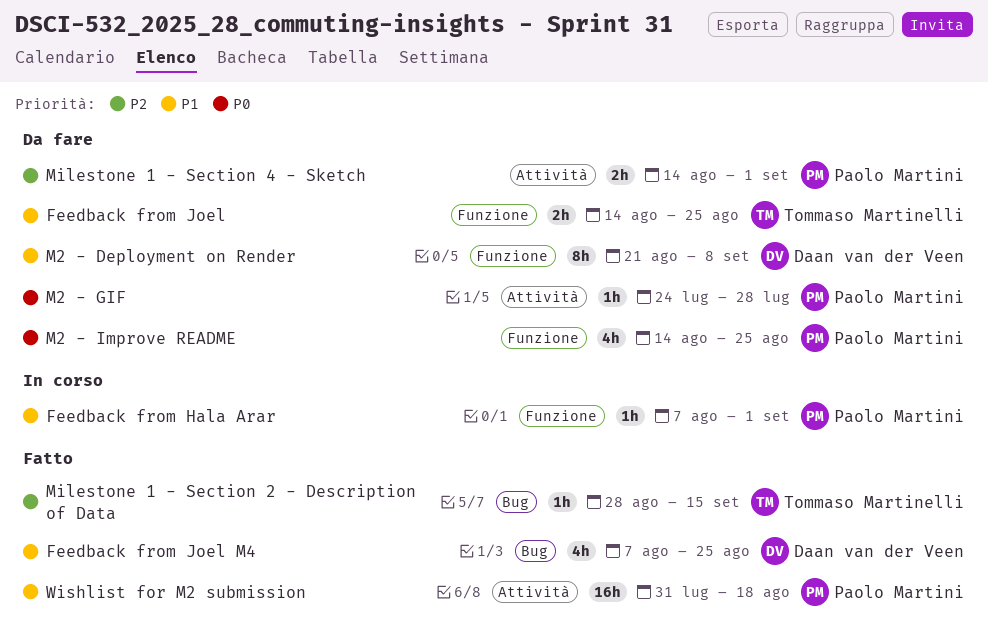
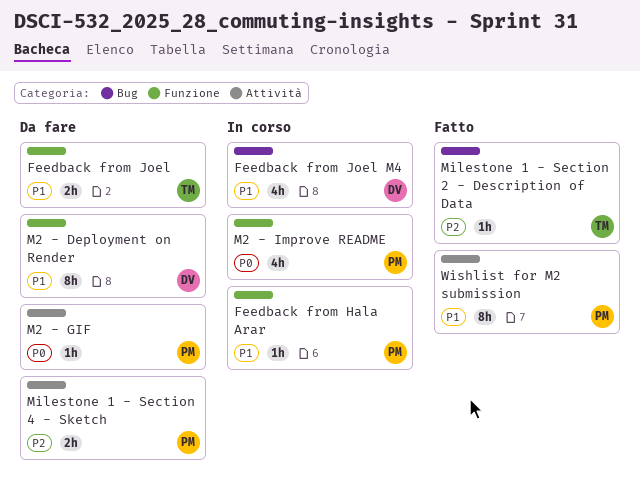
Feedback from Joel M4, status: Fatto -> In corso
M2 - Improve README, status: Da fare -> In corso
Wishlist for M2 submission, estimate: 16h -> 8h

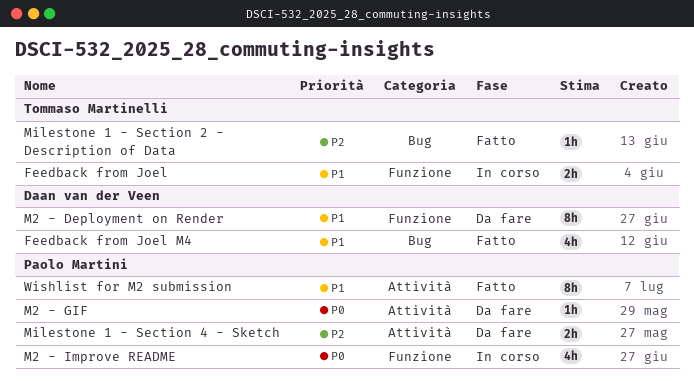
Feedback from Hala Arar: present -> none
Feedback from Joel, status: Da fare -> In corso
Feedback from Joel M4, status: In corso -> Fatto

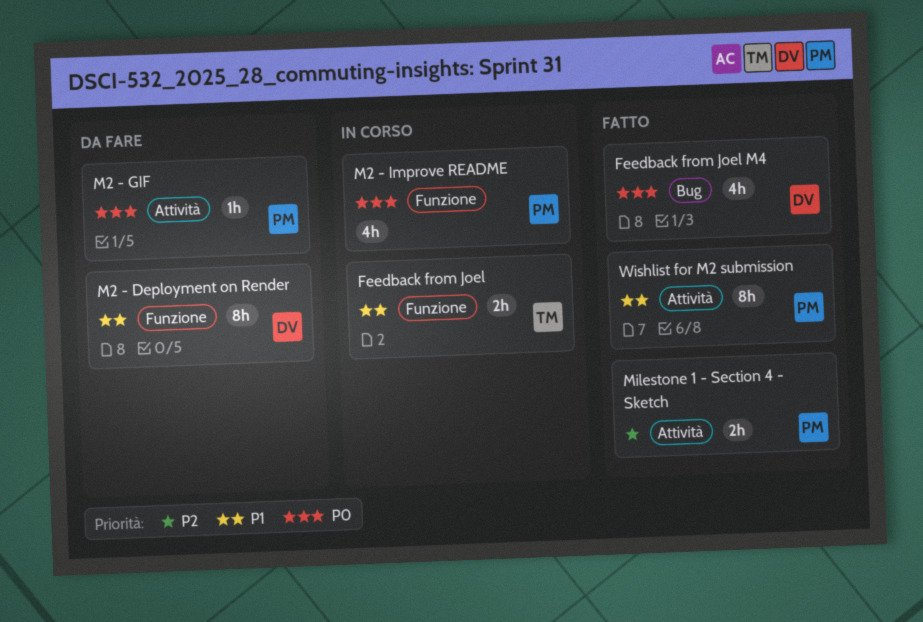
Feedback from Joel M4, priority: P1 -> P0
Milestone 1 - Section 2 - Description of Data: present -> none
Milestone 1 - Section 4 - Sketch, status: Da fare -> Fatto

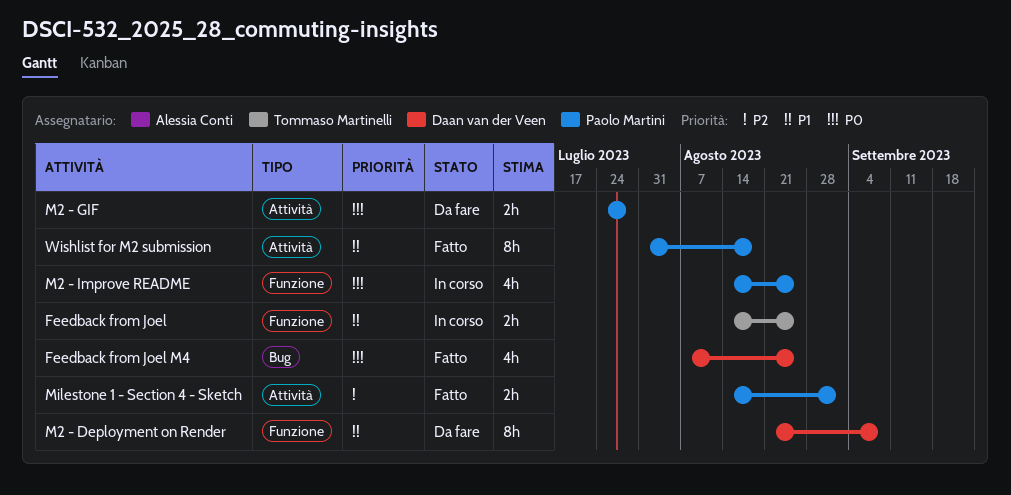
M2 - GIF, estimate: 1h -> 2h

